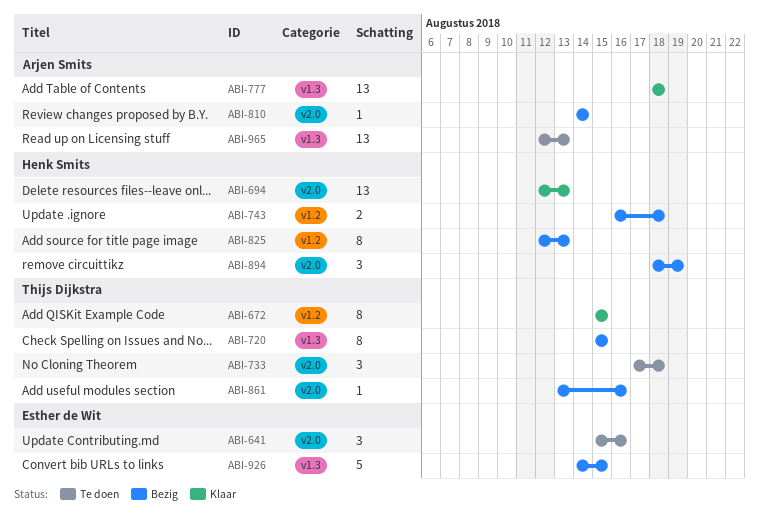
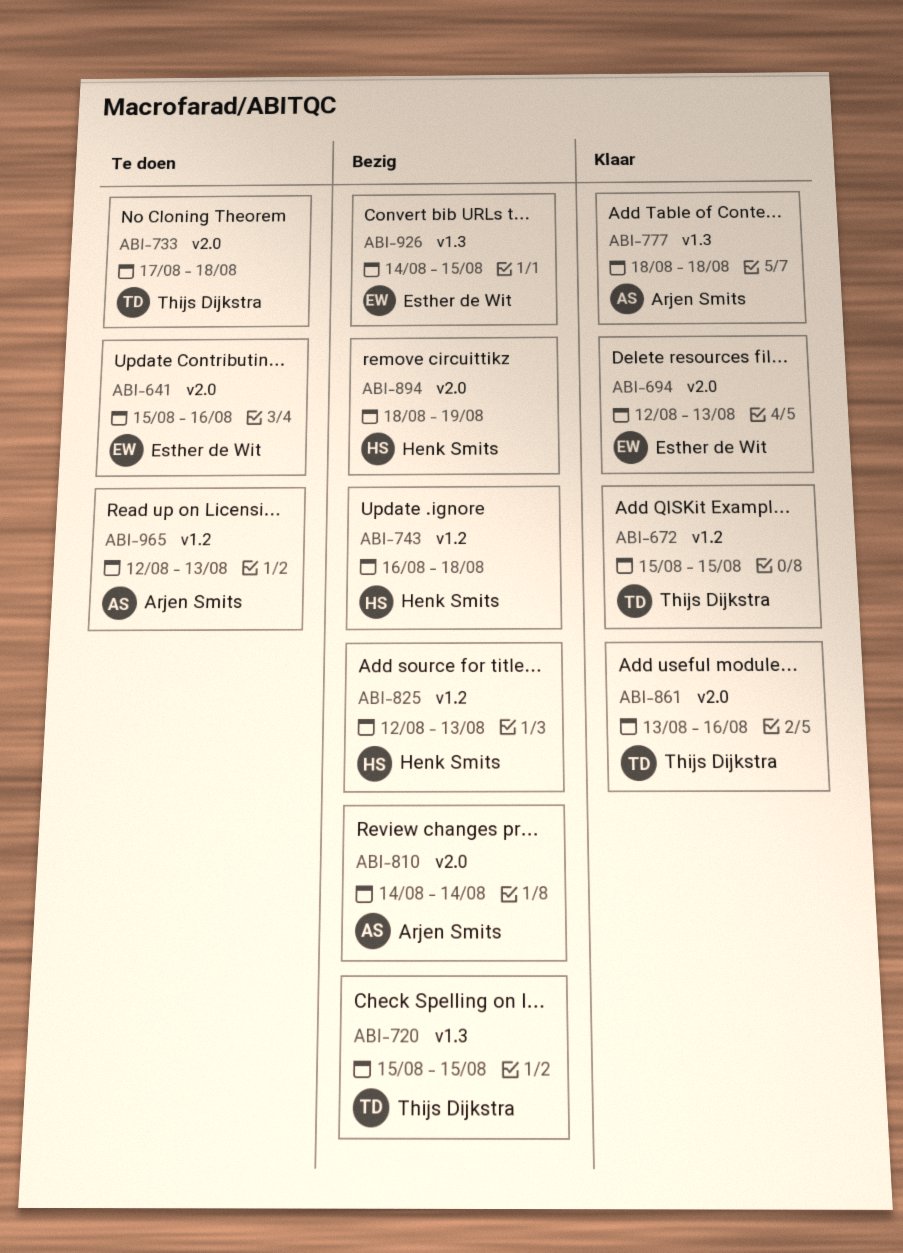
ABI-694, owner: Henk Smits -> Esther de Wit
ABI-861, status: Bezig -> Klaar
ABI-965, label: v1.3 -> v1.2

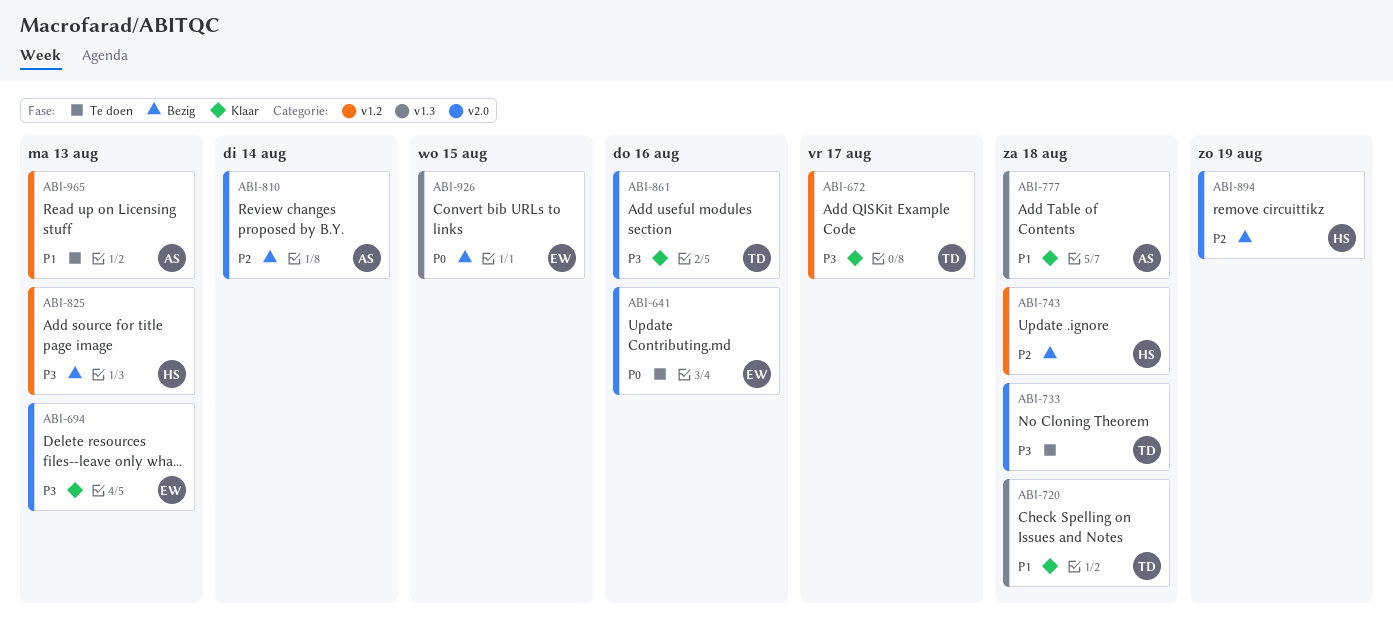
ABI-672, due: Aug 15 -> Aug 17
ABI-720, status: Bezig -> Klaar
ABI-720, due: Aug 15 -> Aug 18

